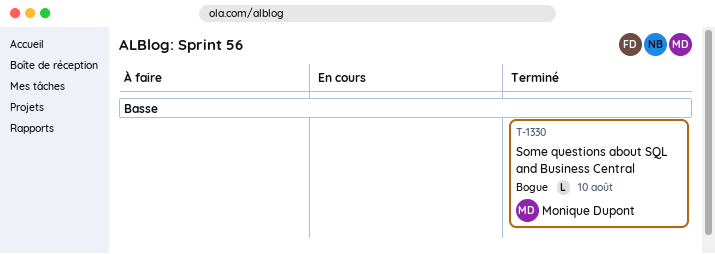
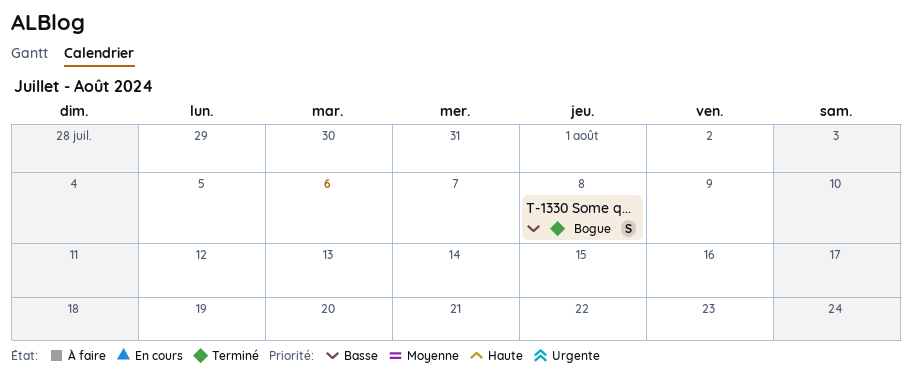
T-1330, estimate: L -> S
T-1330, due: Aug 10 -> Aug 8

